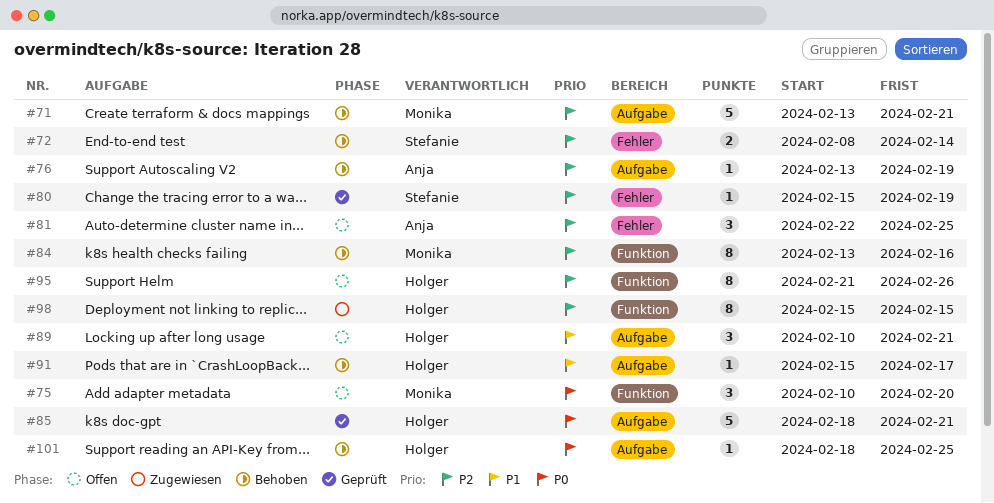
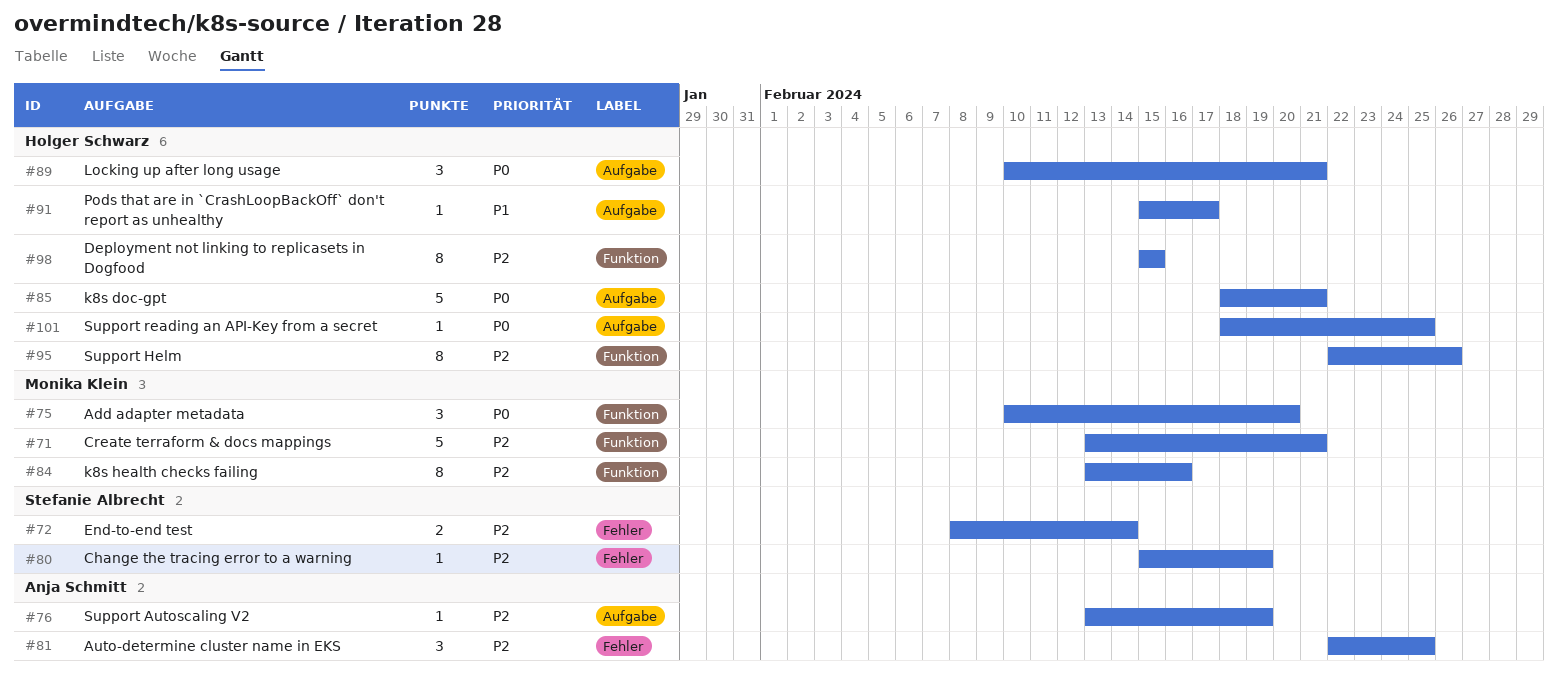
#71, label: Aufgabe -> Funktion
#89, priority: P1 -> P0
#95, start: Feb 21 -> Feb 22

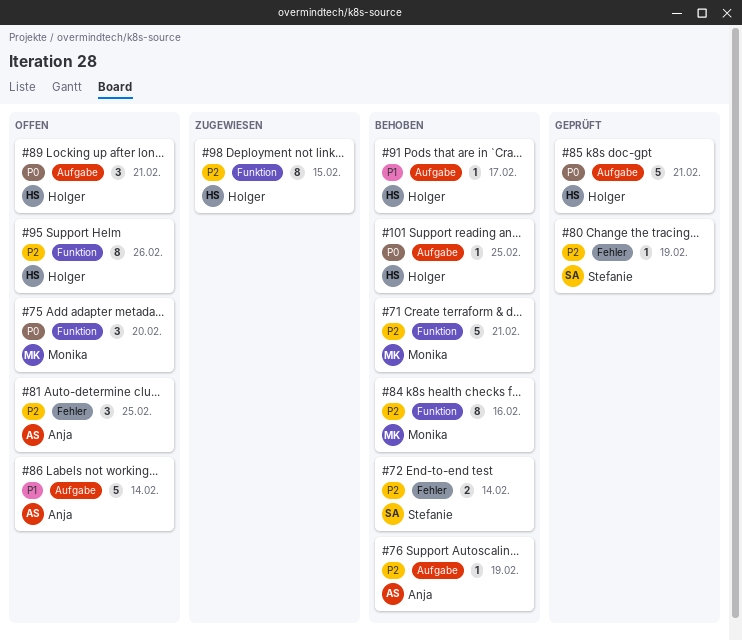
#86: none -> present

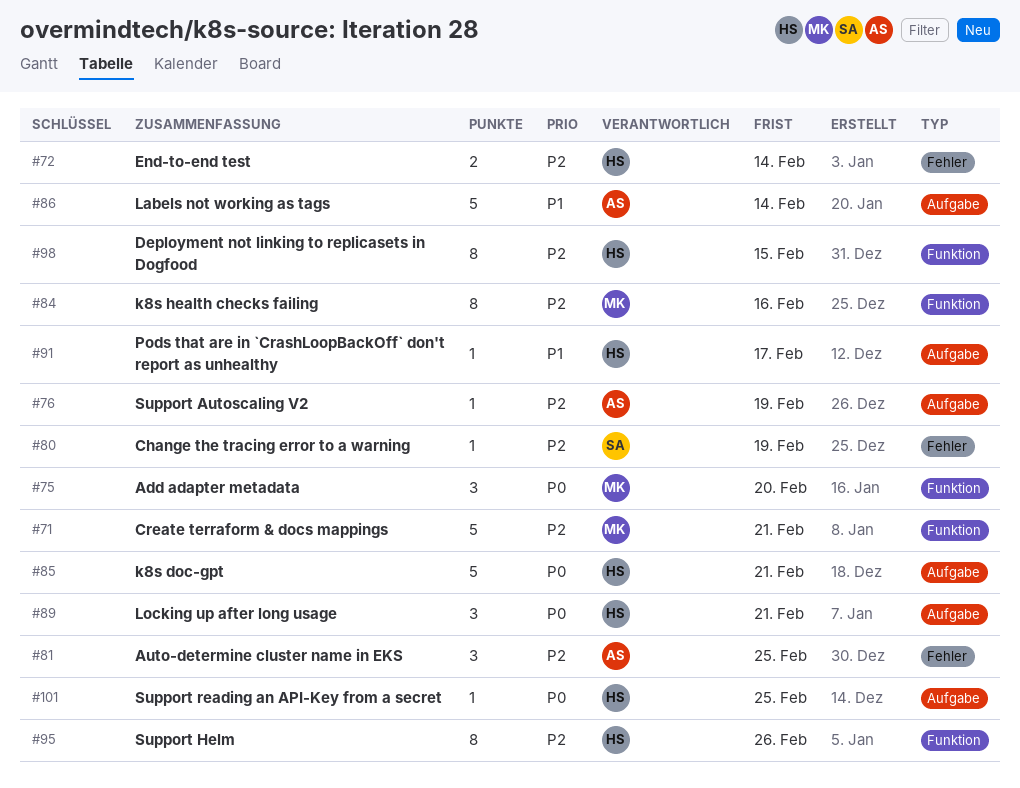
#72, owner: Stefanie -> Holger

